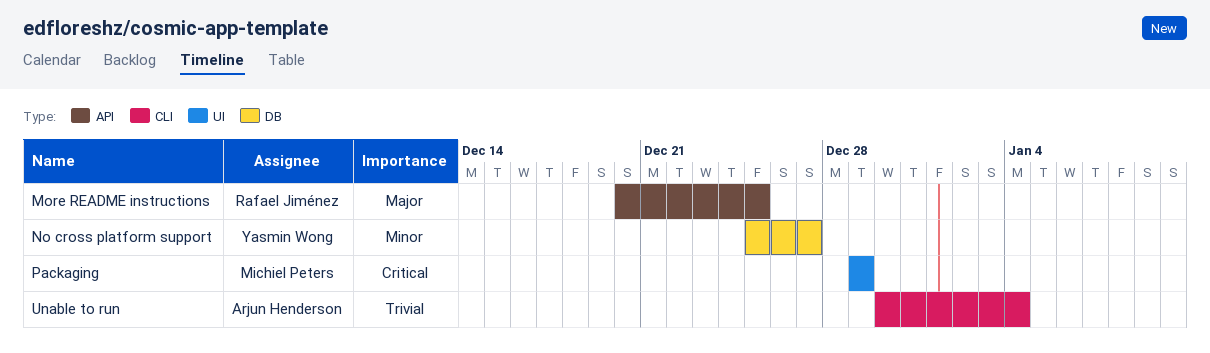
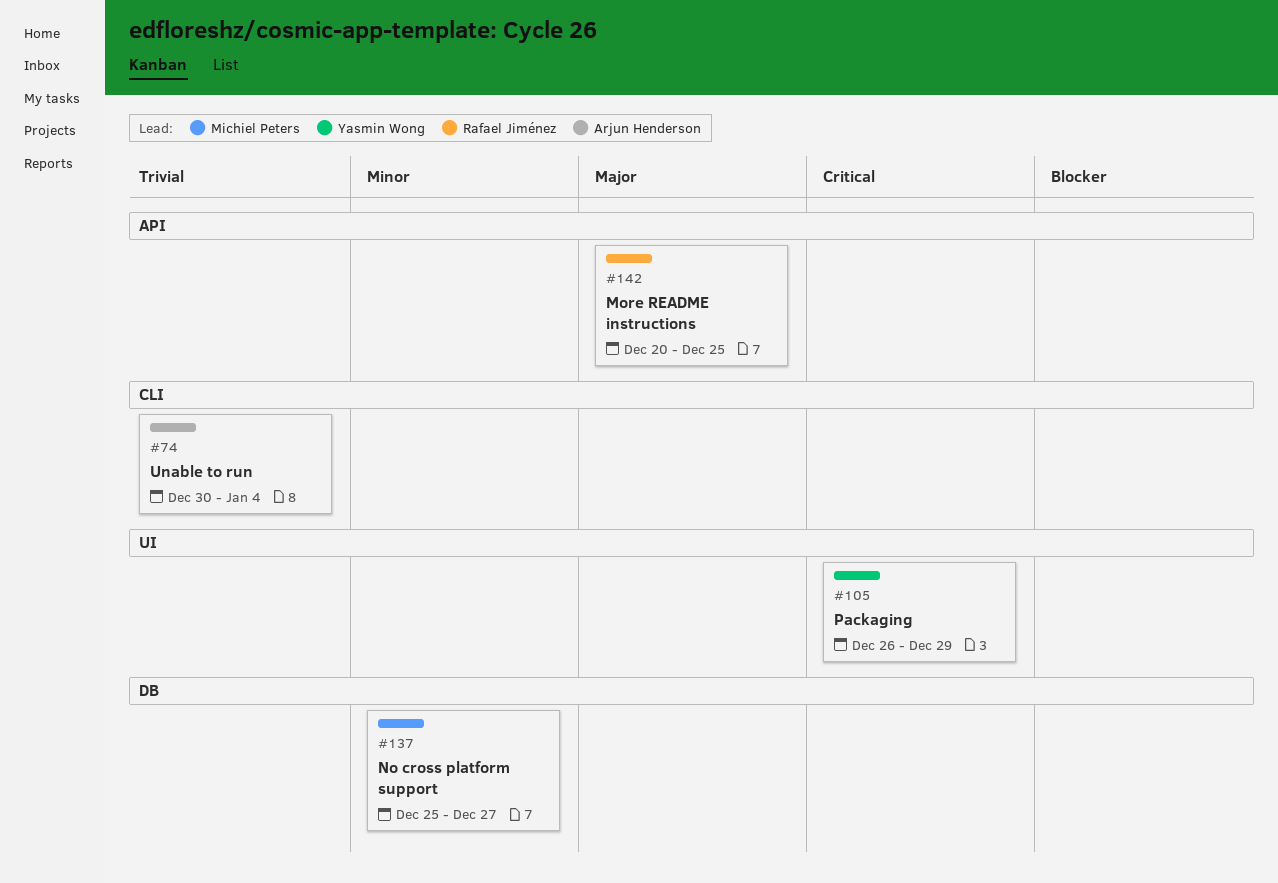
No cross platform support, owner: Yasmin Wong -> Michiel Peters
Packaging, owner: Michiel Peters -> Yasmin Wong
Packaging, start: Dec 29 -> Dec 26

